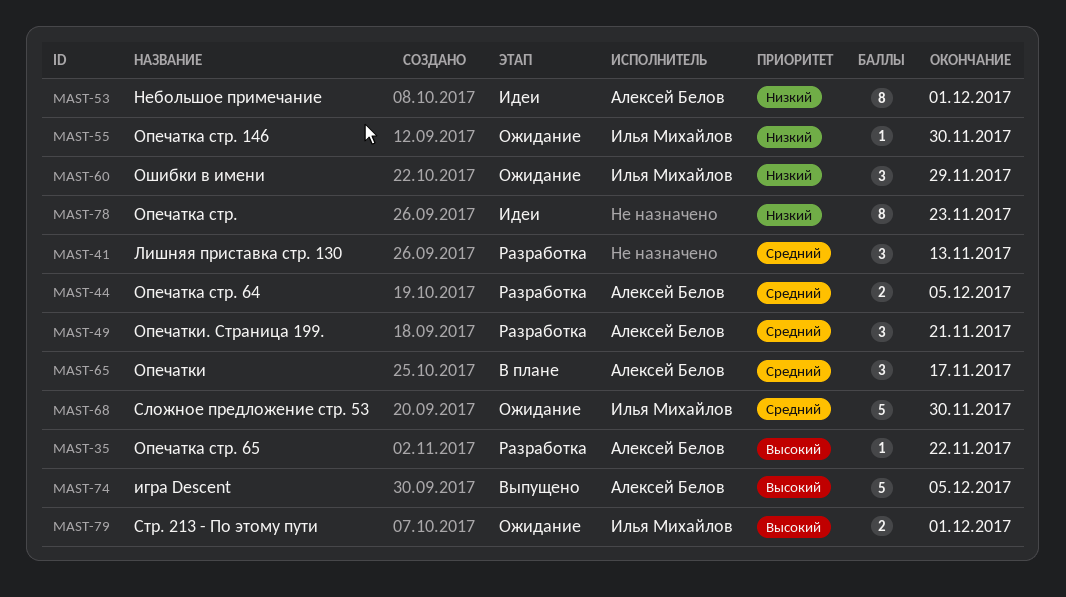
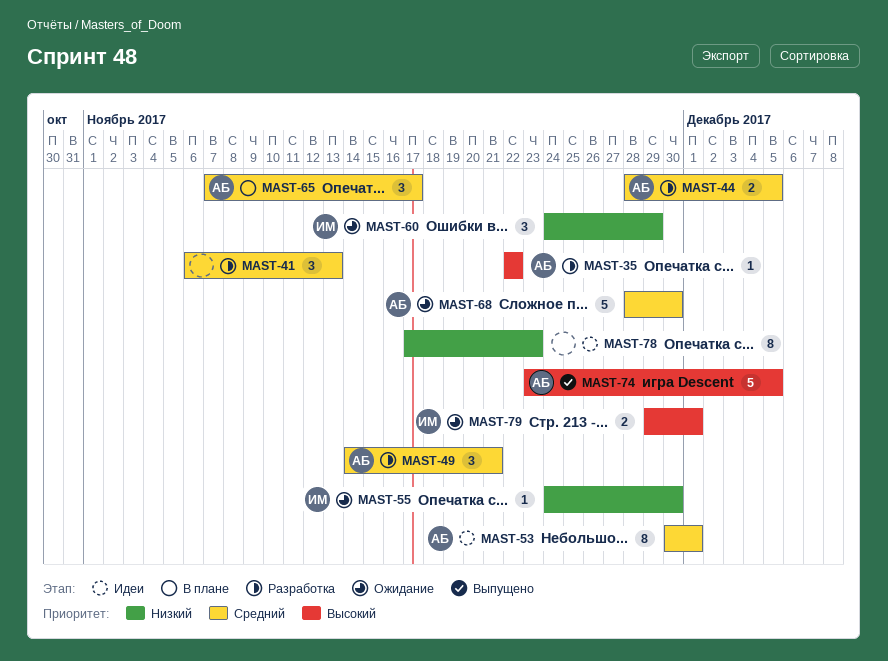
MAST-53, priority: Низкий -> Средний
MAST-68, owner: Илья Михайлов -> Алексей Белов

